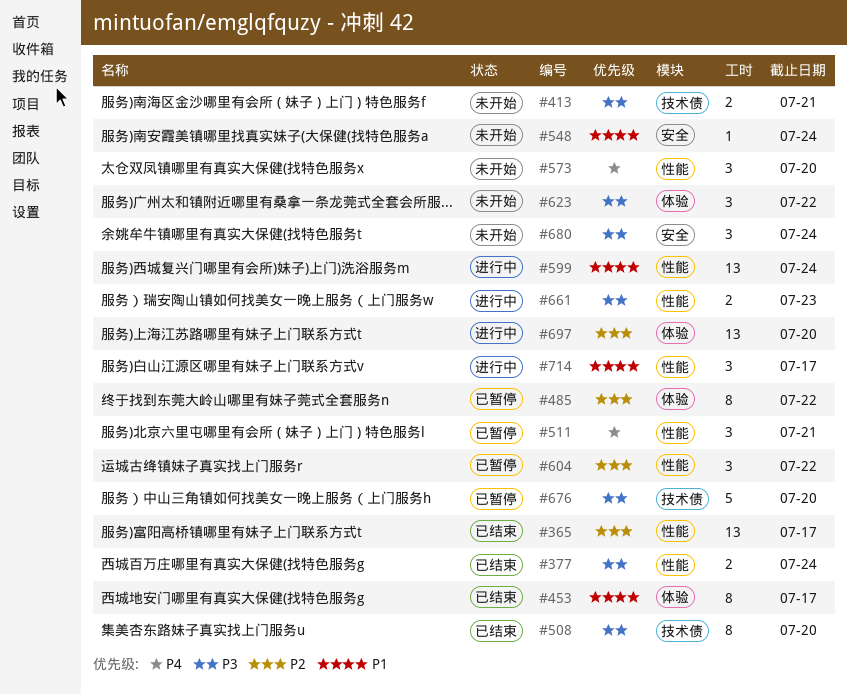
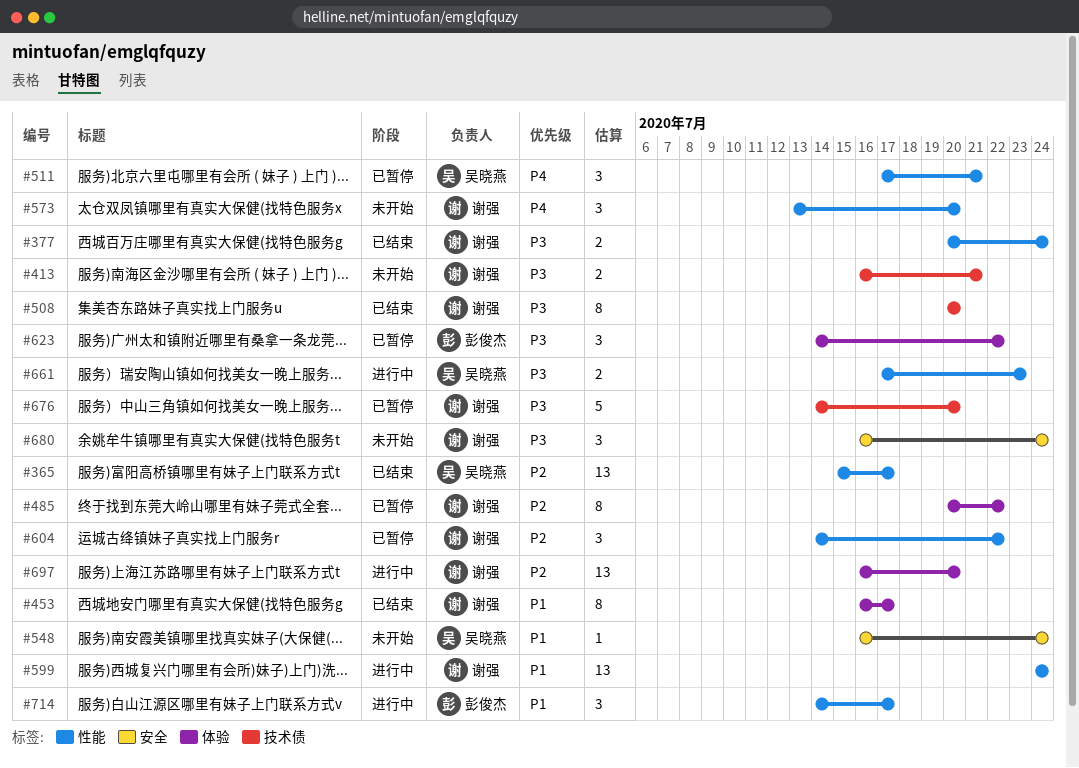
#623, status: 未开始 -> 已暂停

